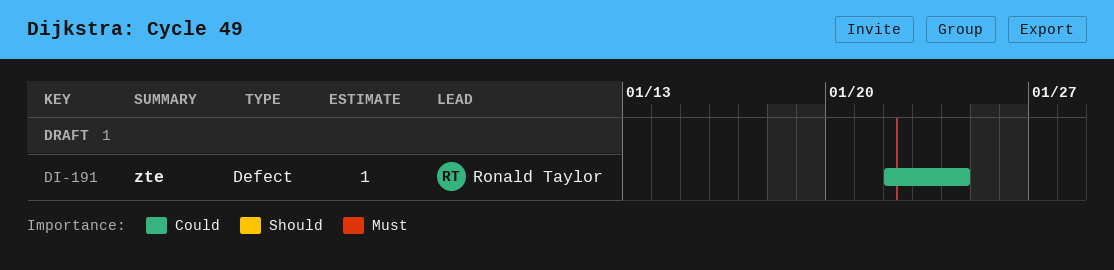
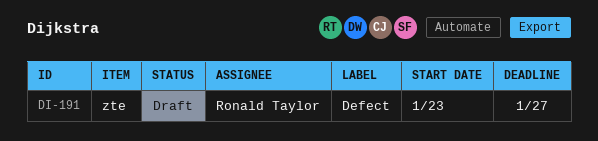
DI-191, start: Jan 22 -> Jan 23
DI-191, due: Jan 24 -> Jan 27

